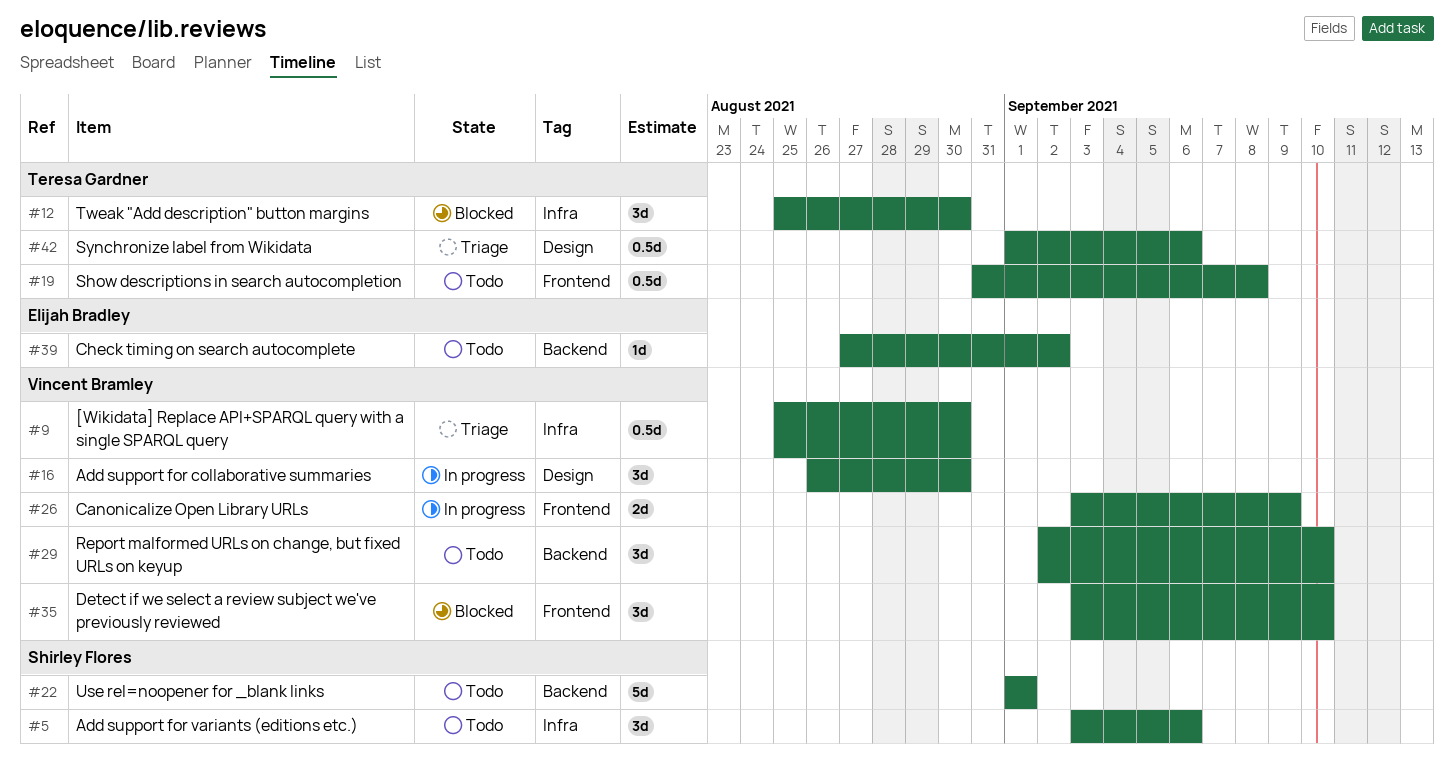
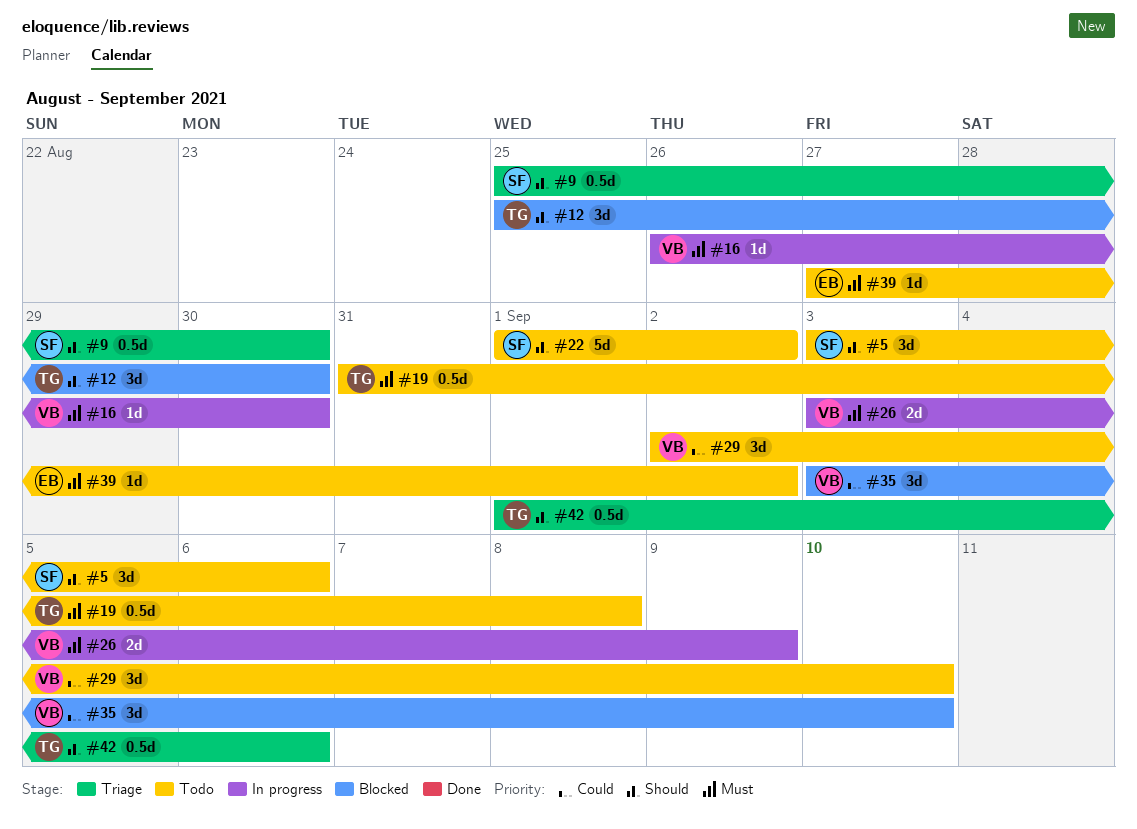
#9, owner: Vincent Bramley -> Shirley Flores
#16, estimate: 3d -> 1d
#22, due: Sep 1 -> Sep 2

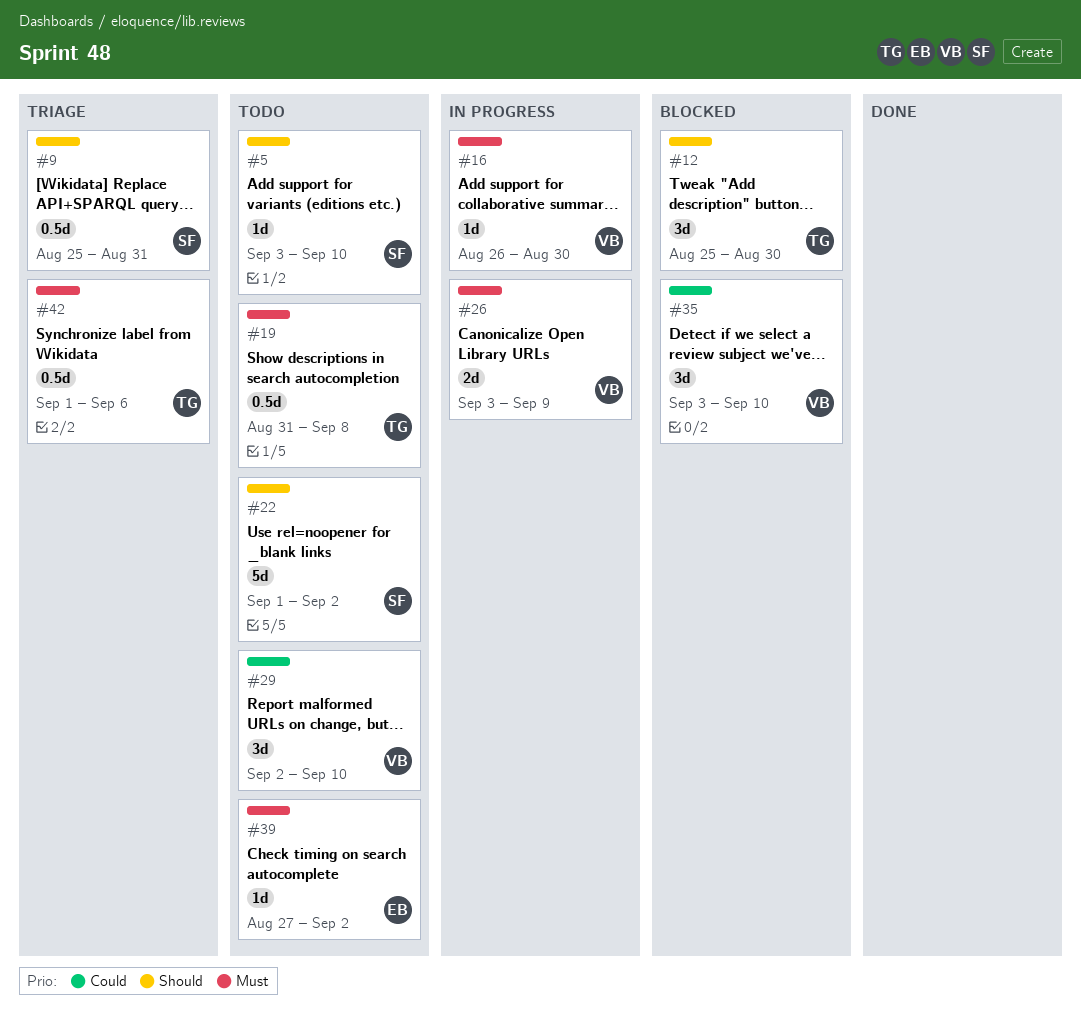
#5, estimate: 3d -> 1d
#5, due: Sep 6 -> Sep 10
#9, due: Aug 30 -> Aug 31
#42, priority: Should -> Must

